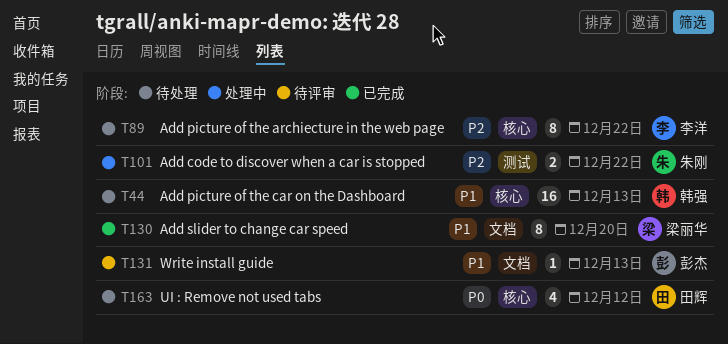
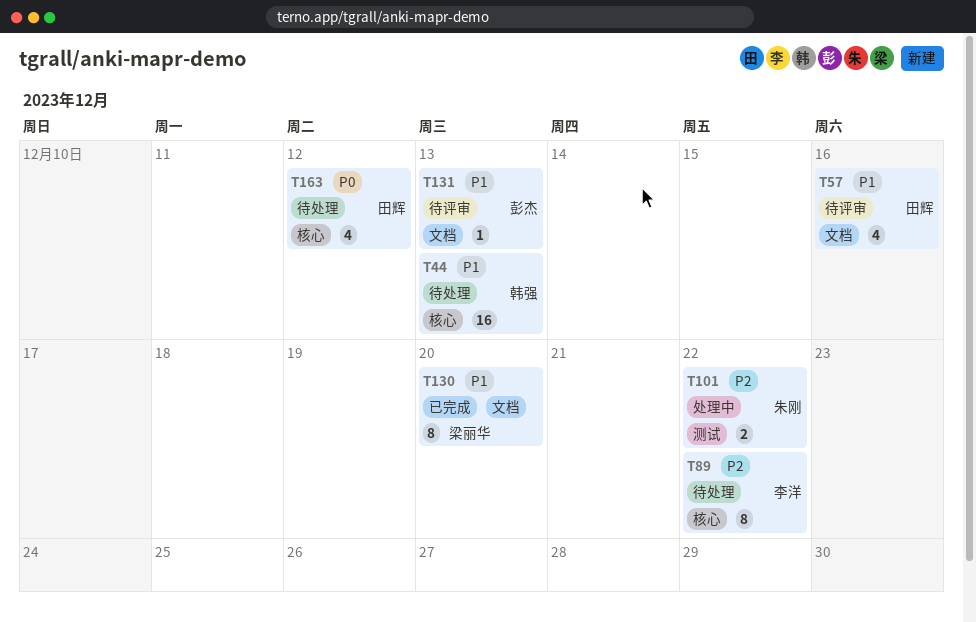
T57: none -> present

